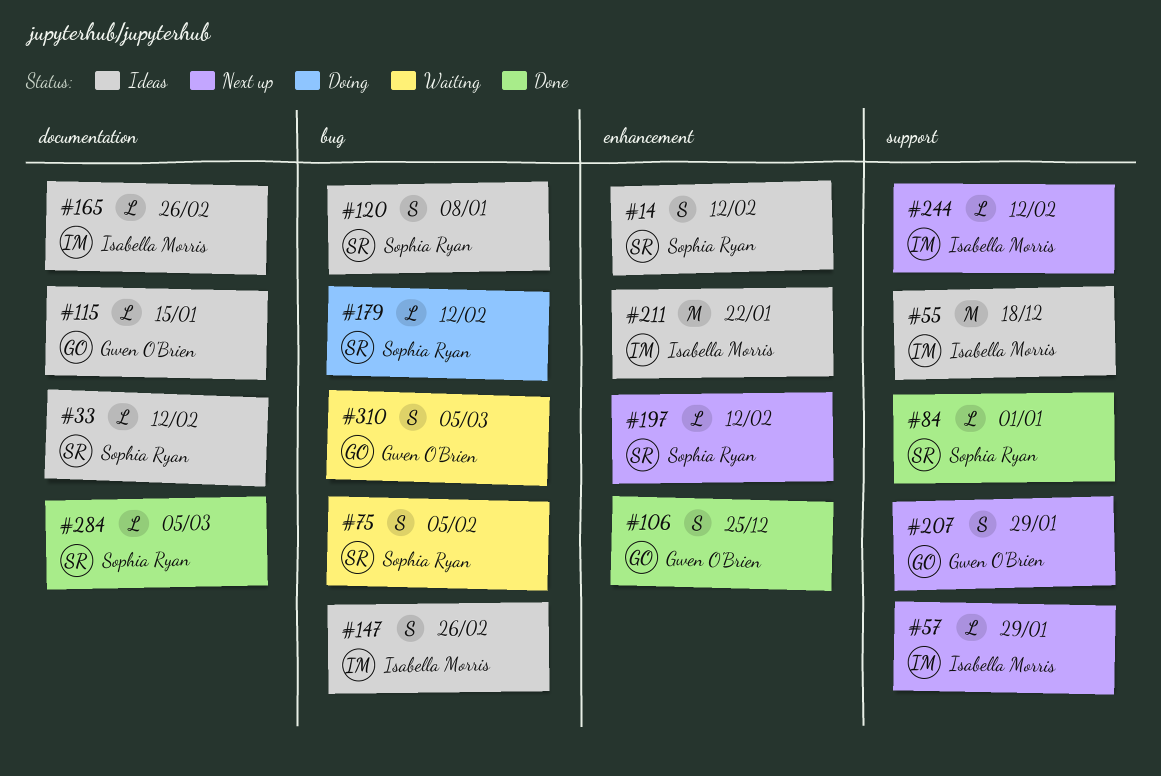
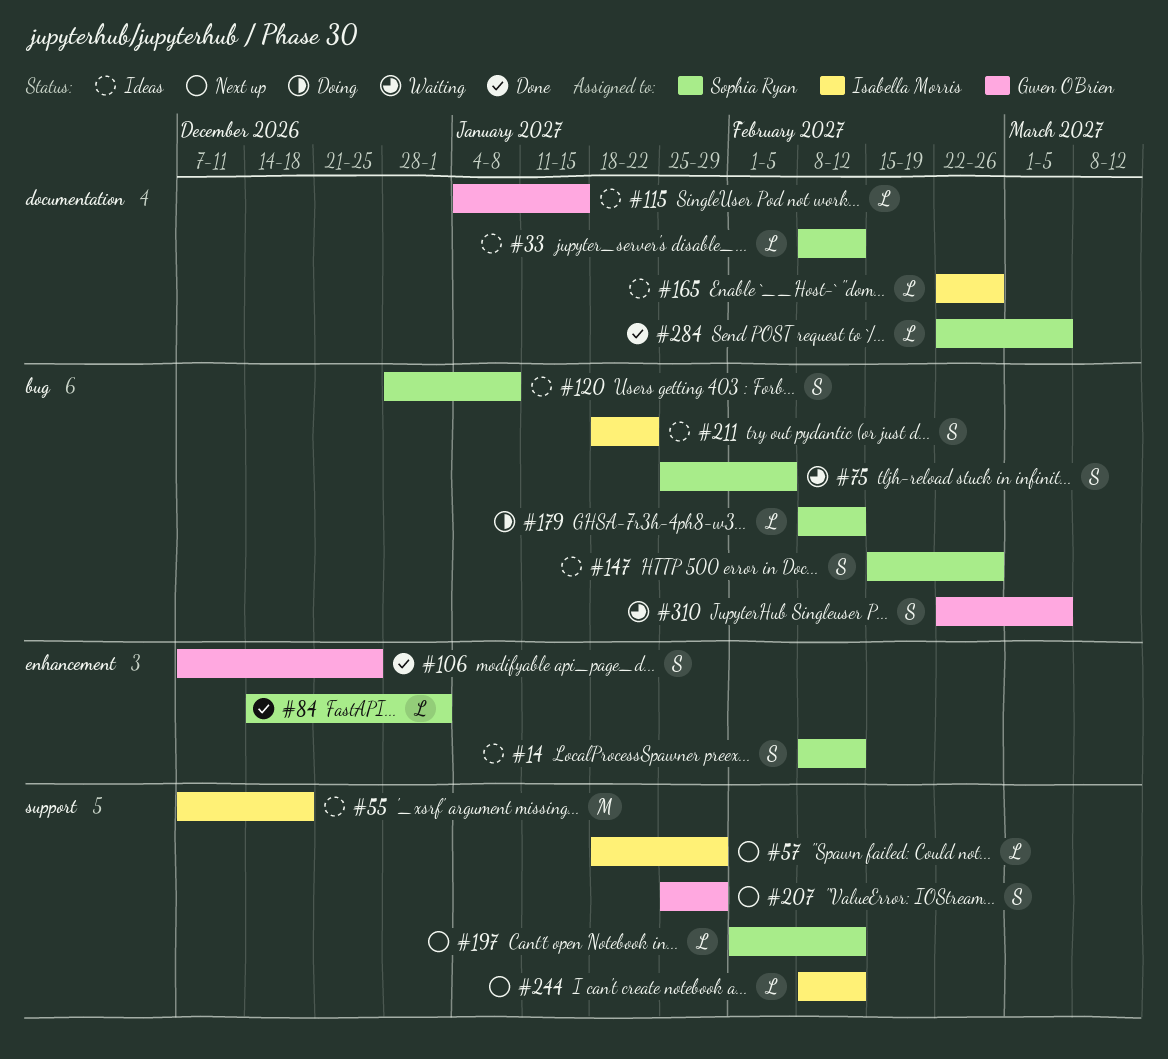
#84, label: support -> enhancement
#147, owner: Isabella Morris -> Sophia Ryan
#197, label: enhancement -> support
#211, label: enhancement -> bug
#211, estimate: M -> S

